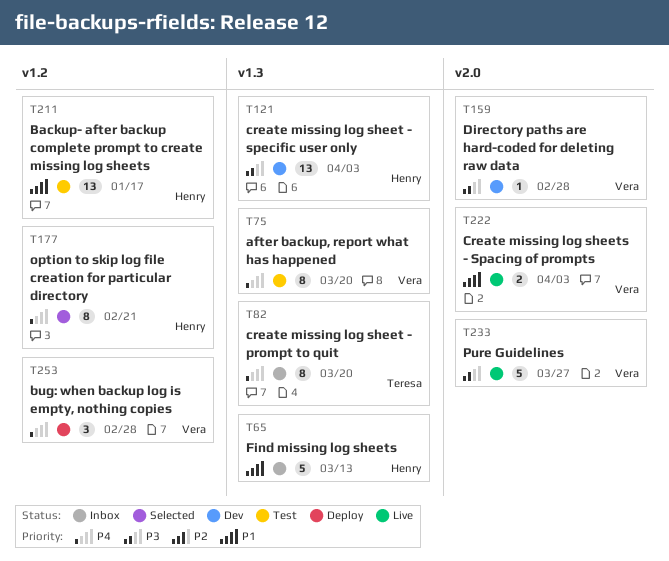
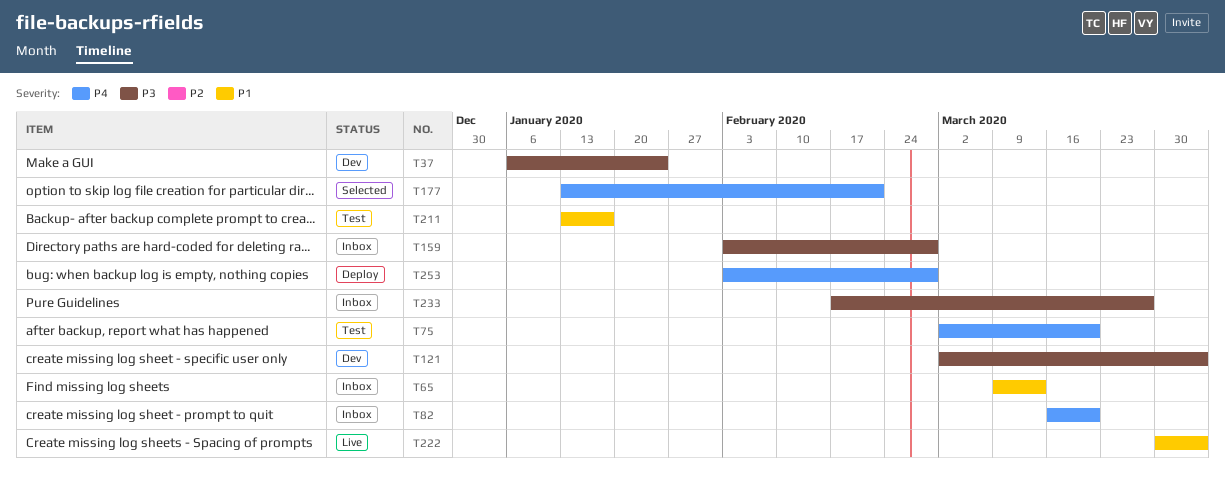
T37: none -> present
T159, status: Dev -> Inbox
T233, status: Live -> Inbox

